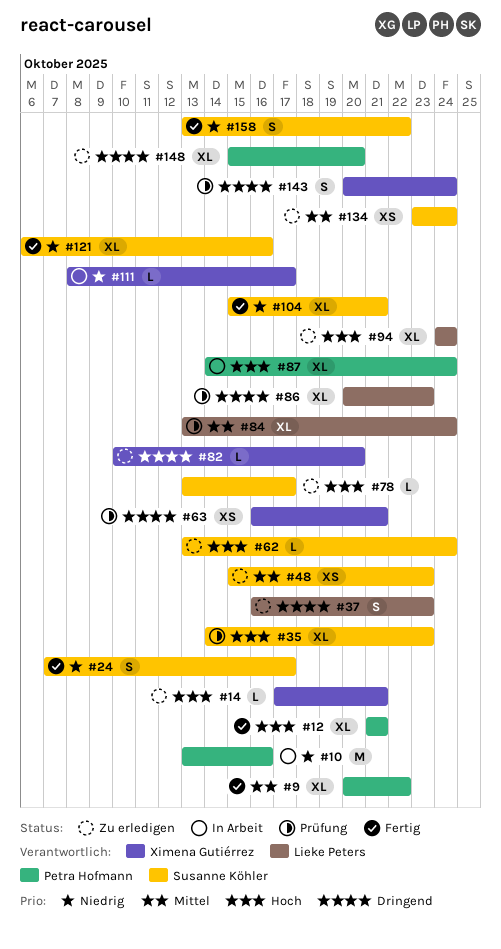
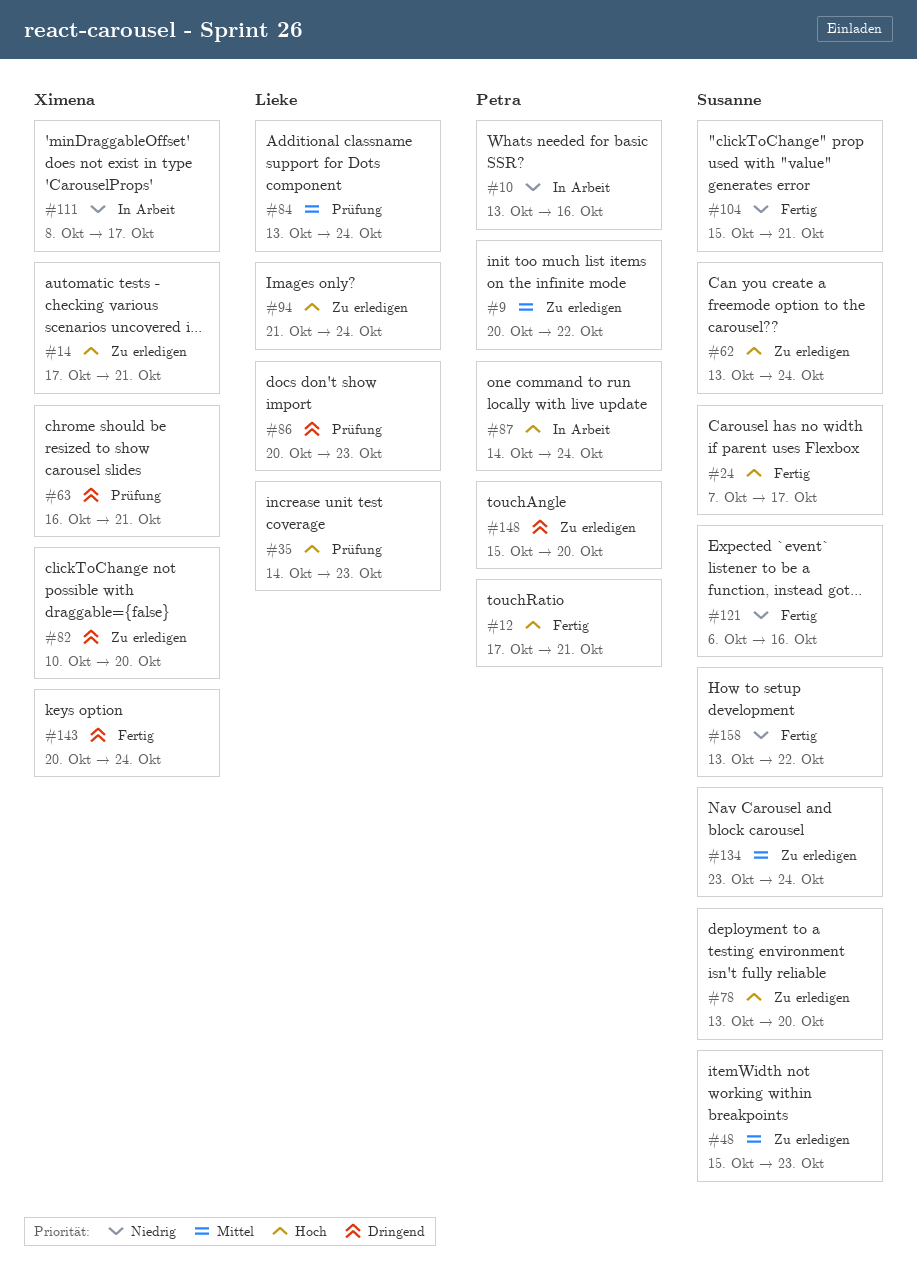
#9, status: Fertig -> Zu erledigen
#12, start: Oct 21 -> Oct 17
#24, priority: Niedrig -> Hoch
#35, owner: Susanne Köhler -> Lieke Peters
#37: present -> none
#78, due: Oct 17 -> Oct 20
#94, start: Oct 24 -> Oct 21
#143, status: Prüfung -> Fertig

